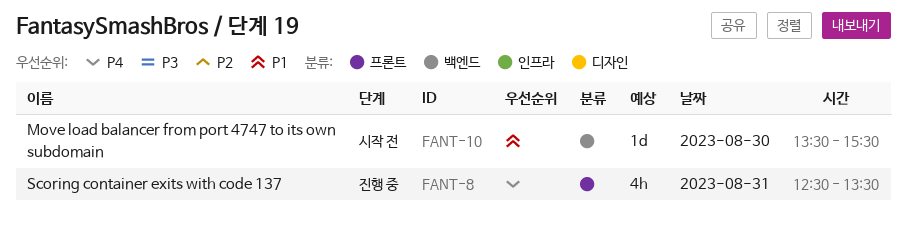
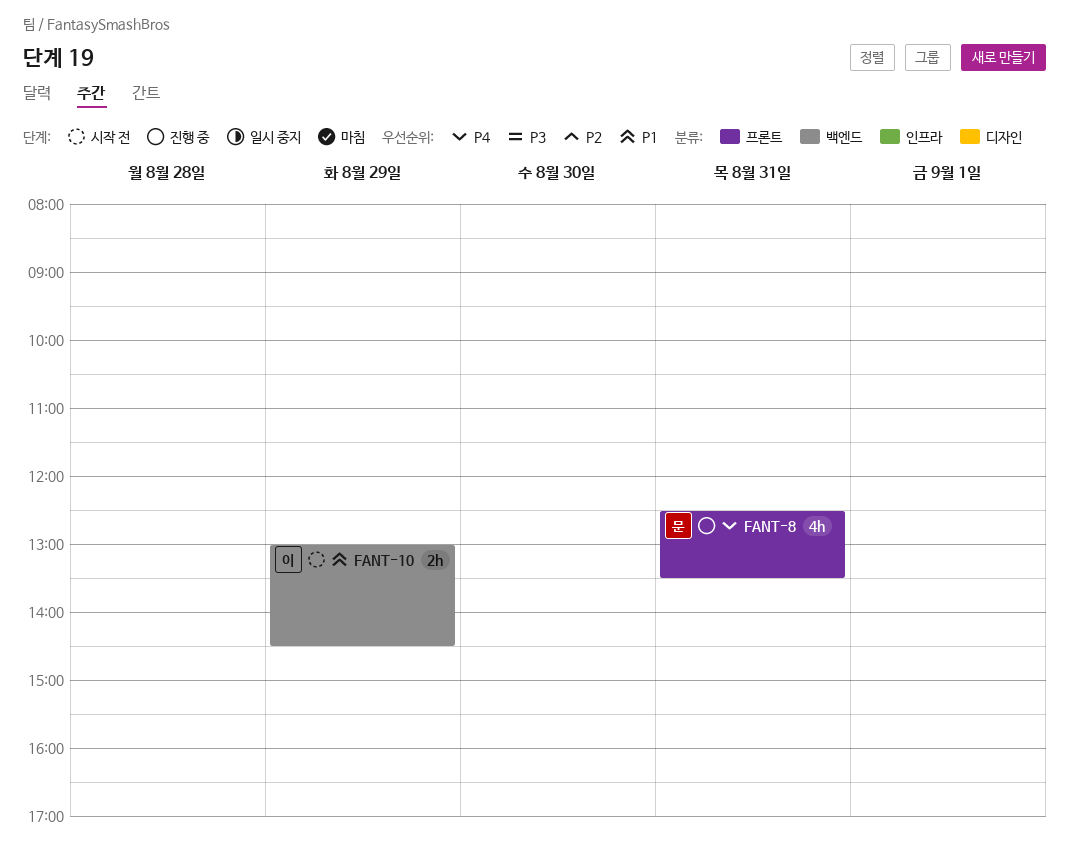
FANT-10, estimate: 1d -> 2h
FANT-10, day: Aug 30 -> Aug 29
FANT-10, begins: 13:30 -> 13:00
FANT-10, ends: 15:30 -> 14:30

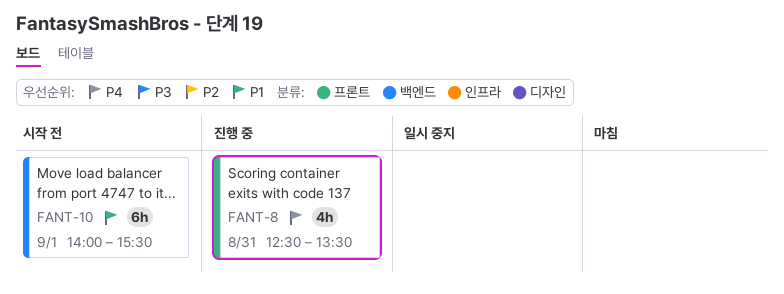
FANT-10, estimate: 2h -> 6h
FANT-10, day: Aug 29 -> Sep 1
FANT-10, begins: 13:00 -> 14:00
FANT-10, ends: 14:30 -> 15:30

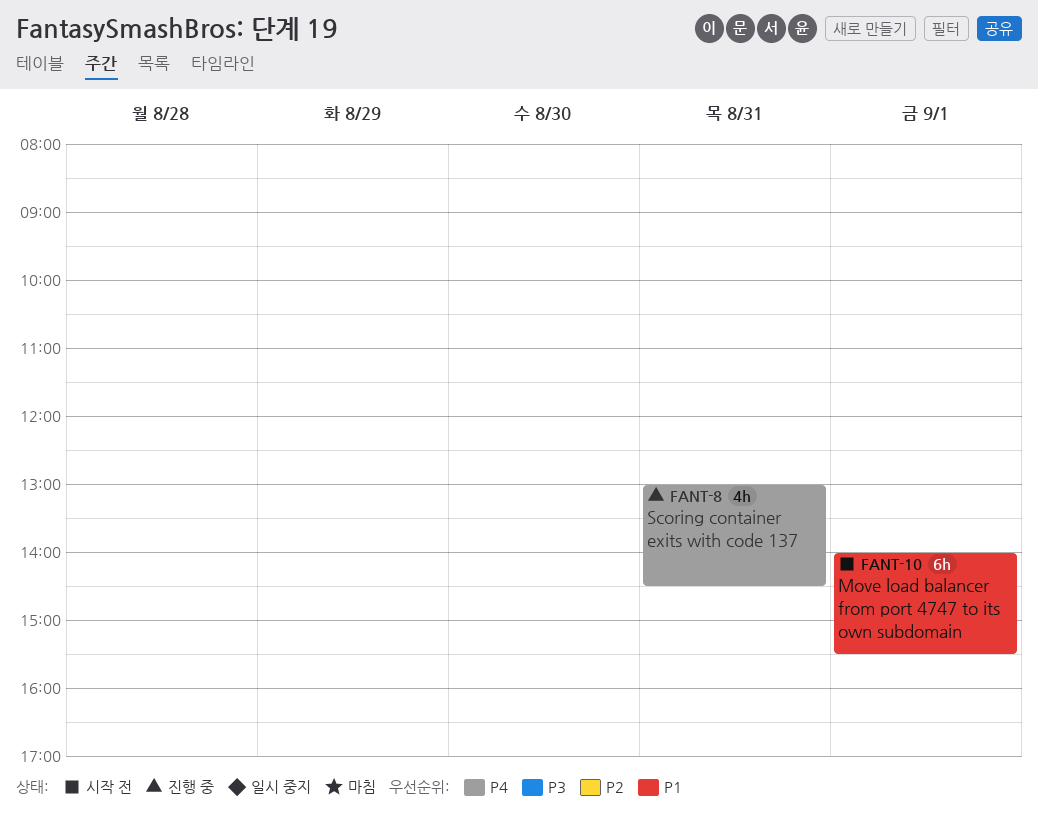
FANT-8, begins: 12:30 -> 13:00
FANT-8, ends: 13:30 -> 14:30

